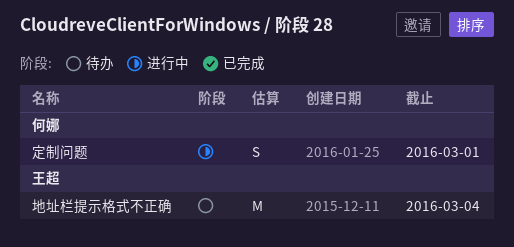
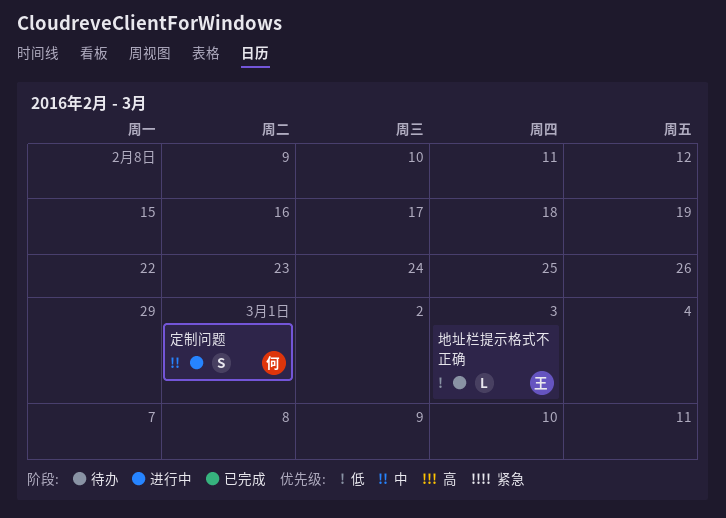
地址栏提示格式不正确, estimate: M -> L
地址栏提示格式不正确, due: Mar 4 -> Mar 3

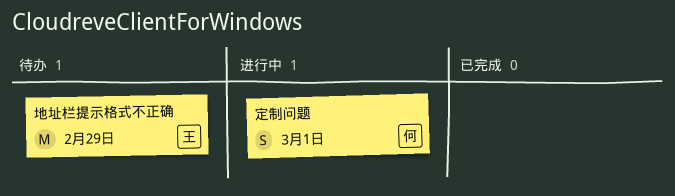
地址栏提示格式不正确, estimate: L -> M
地址栏提示格式不正确, due: Mar 3 -> Feb 29

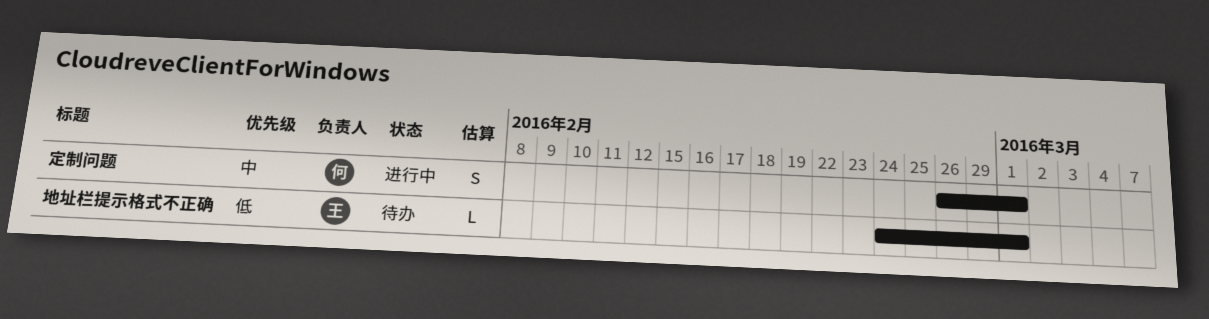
地址栏提示格式不正确, estimate: M -> L
地址栏提示格式不正确, due: Feb 29 -> Mar 1

